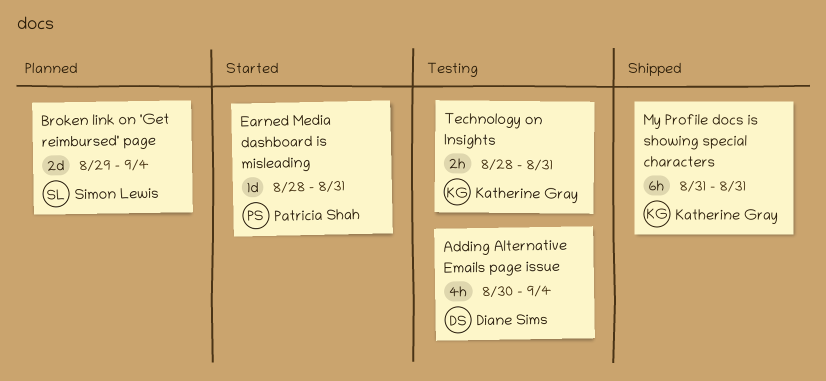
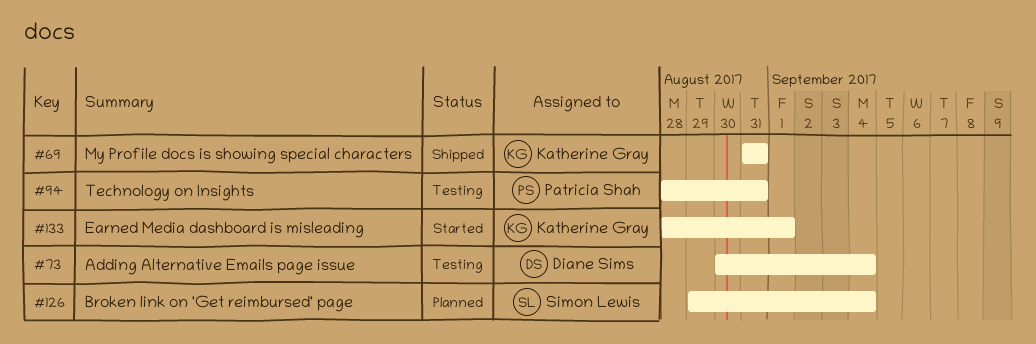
Earned Media dashboard is misleading, owner: Patricia Shah -> Katherine Gray
Earned Media dashboard is misleading, due: Aug 31 -> Sep 1
Technology on Insights, owner: Katherine Gray -> Patricia Shah

